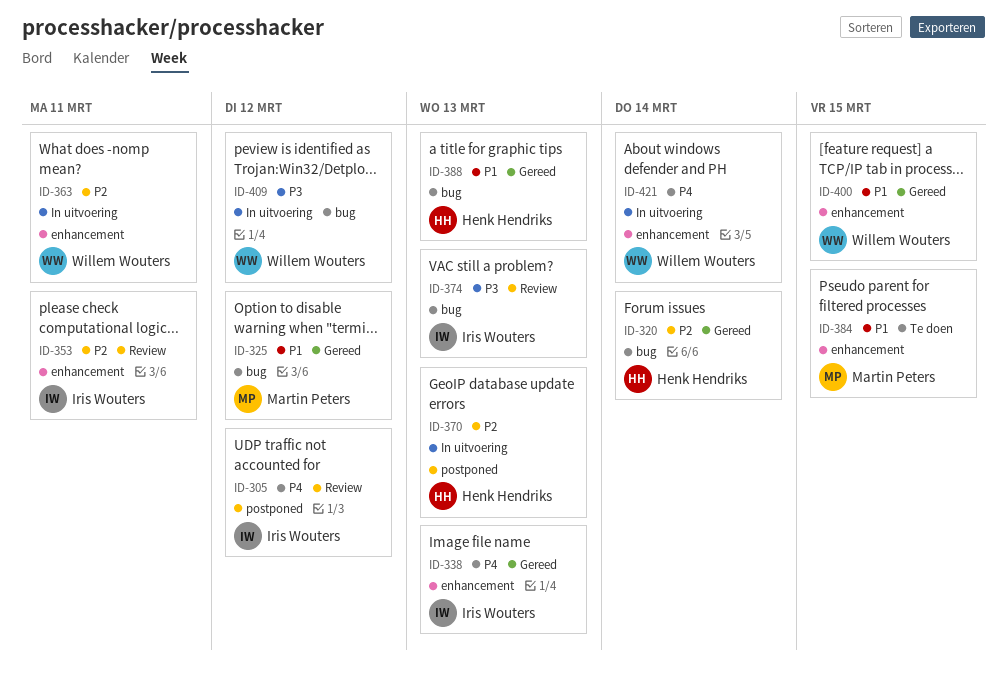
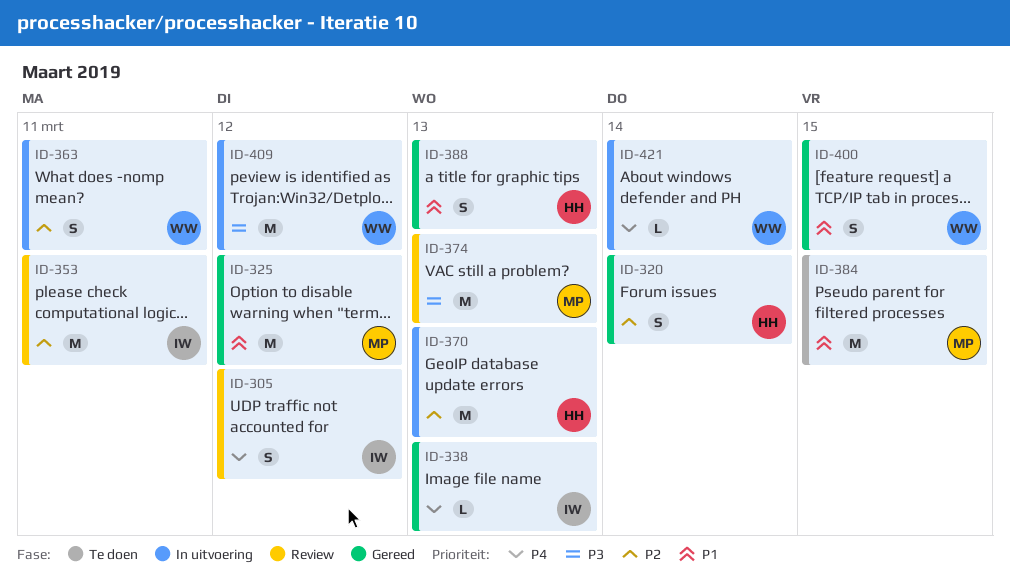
ID-374, owner: Iris Wouters -> Martin Peters

